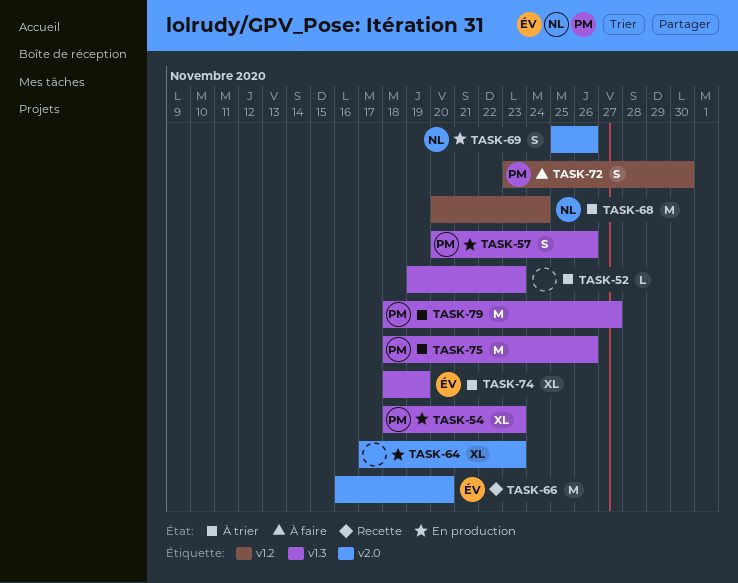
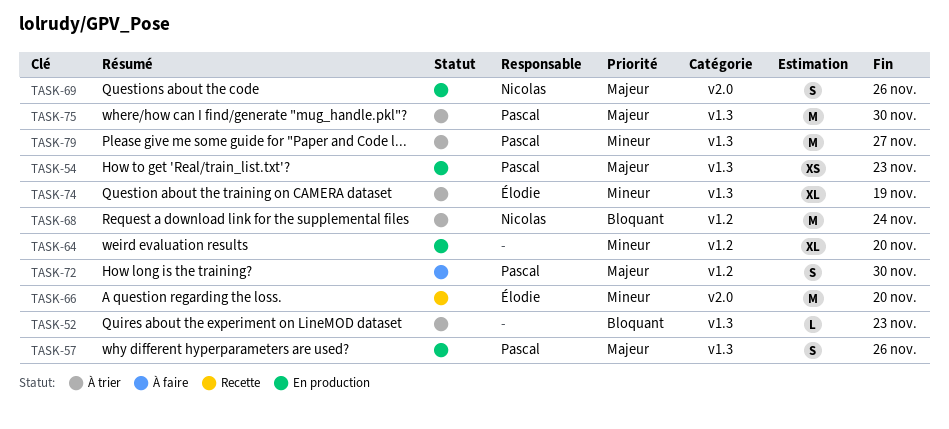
TASK-54, estimate: XL -> XS
TASK-64, label: v2.0 -> v1.2
TASK-64, due: Nov 23 -> Nov 20
TASK-75, due: Nov 26 -> Nov 30

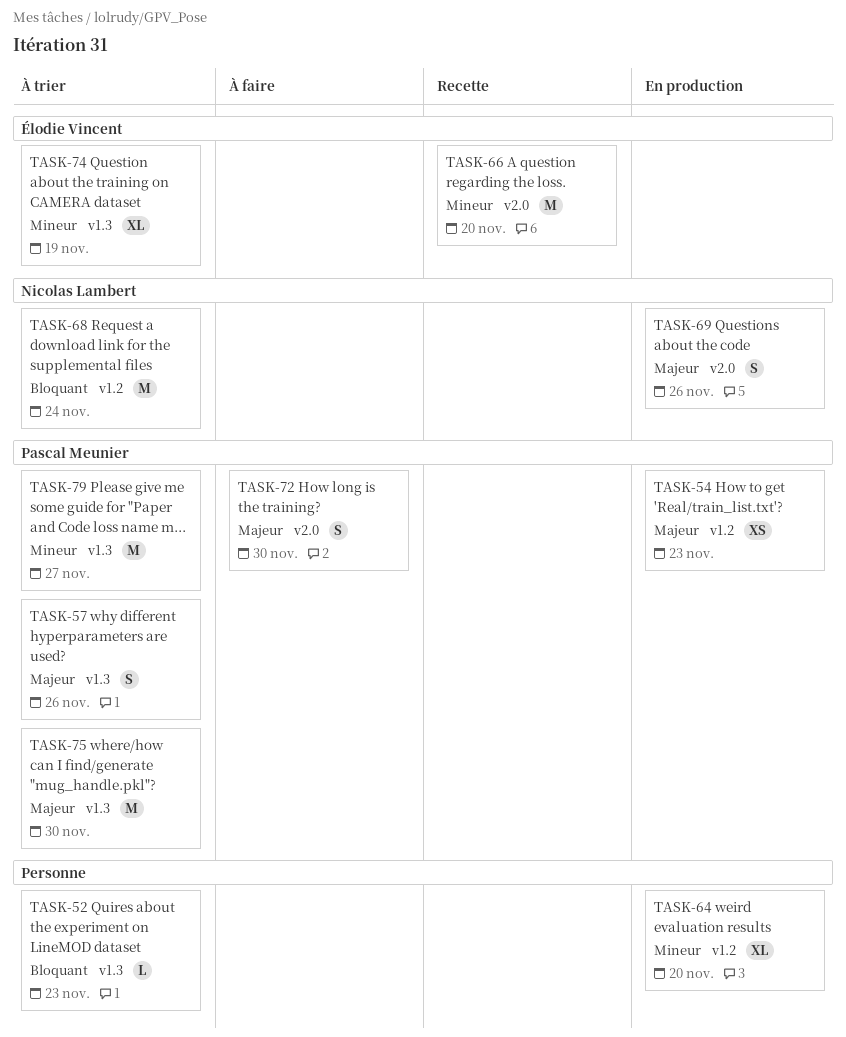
TASK-54, label: v1.3 -> v1.2
TASK-57, status: En production -> À trier
TASK-72, label: v1.2 -> v2.0

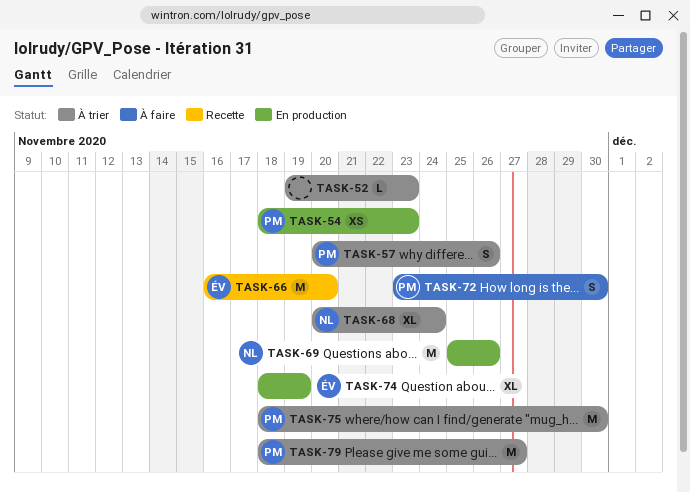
TASK-64: present -> none
TASK-68, estimate: M -> XL
TASK-69, estimate: S -> M
TASK-74, status: À trier -> En production

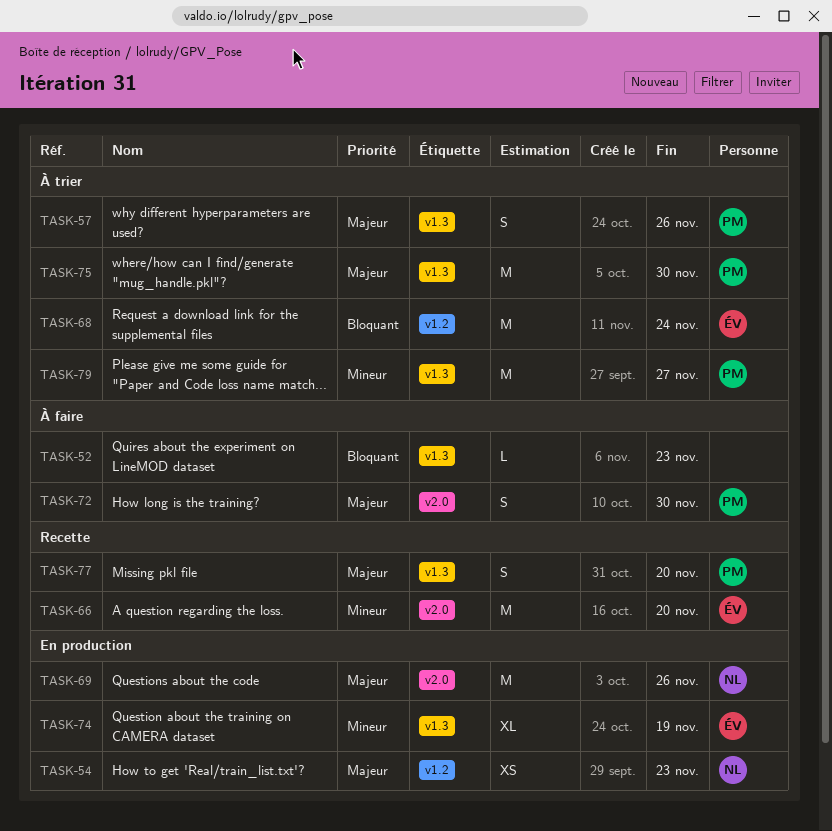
TASK-52, status: À trier -> À faire
TASK-54, owner: PM -> NL
TASK-68, owner: NL -> ÉV
TASK-68, estimate: XL -> M
TASK-77: none -> present

